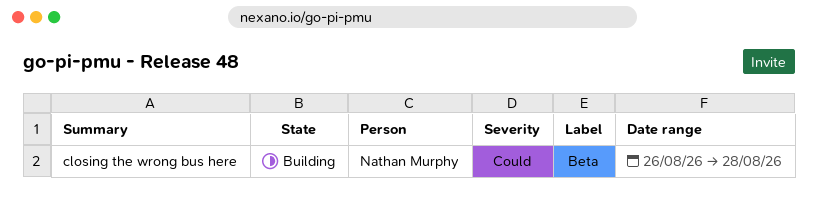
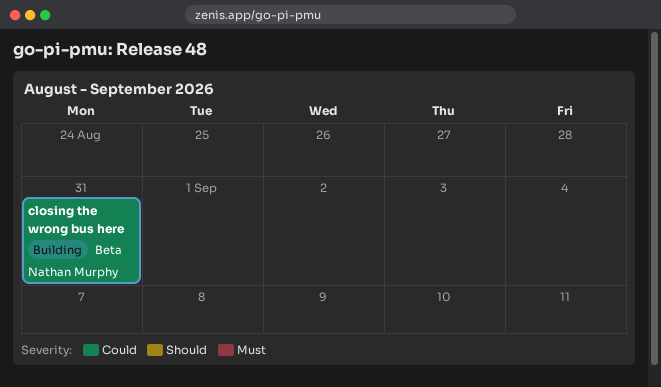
closing the wrong bus here, due: Aug 28 -> Aug 31

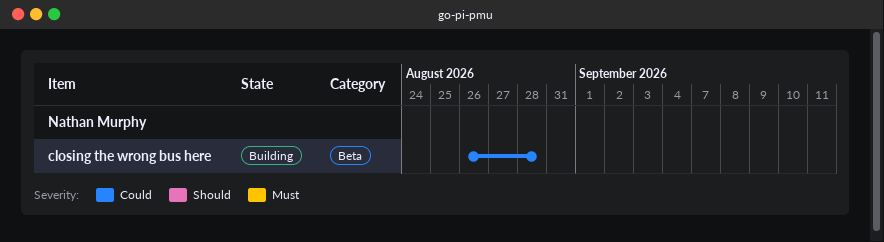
closing the wrong bus here, due: Aug 31 -> Aug 28

